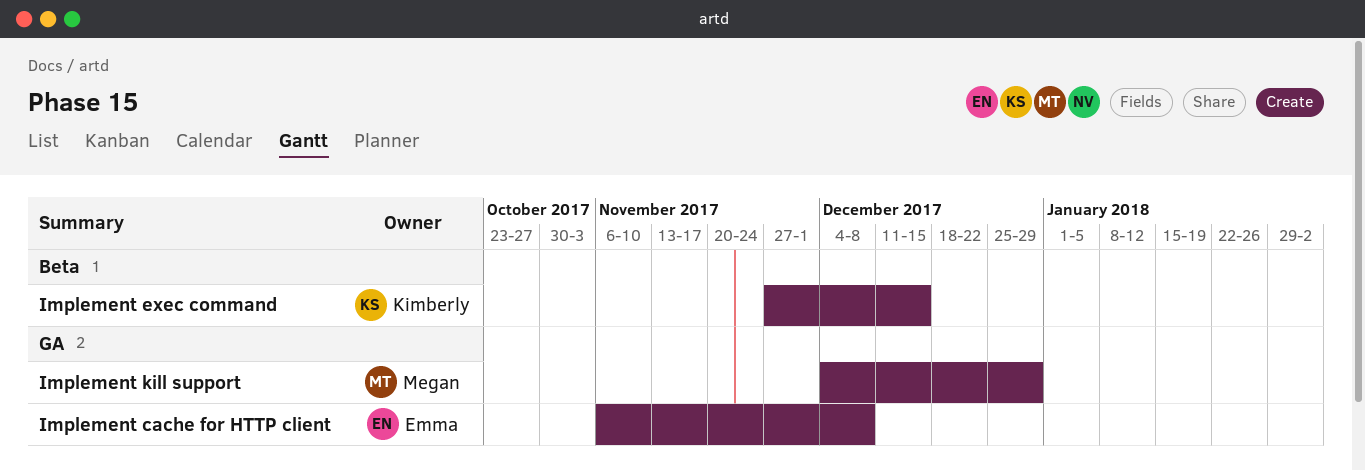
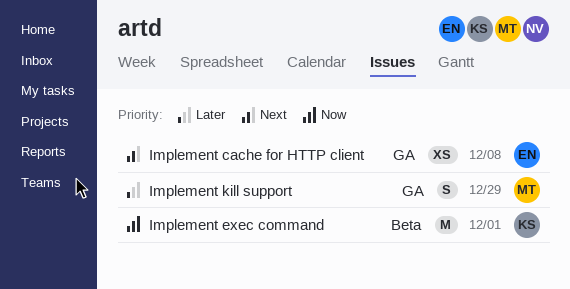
Implement exec command, due: Dec 15 -> Dec 1

